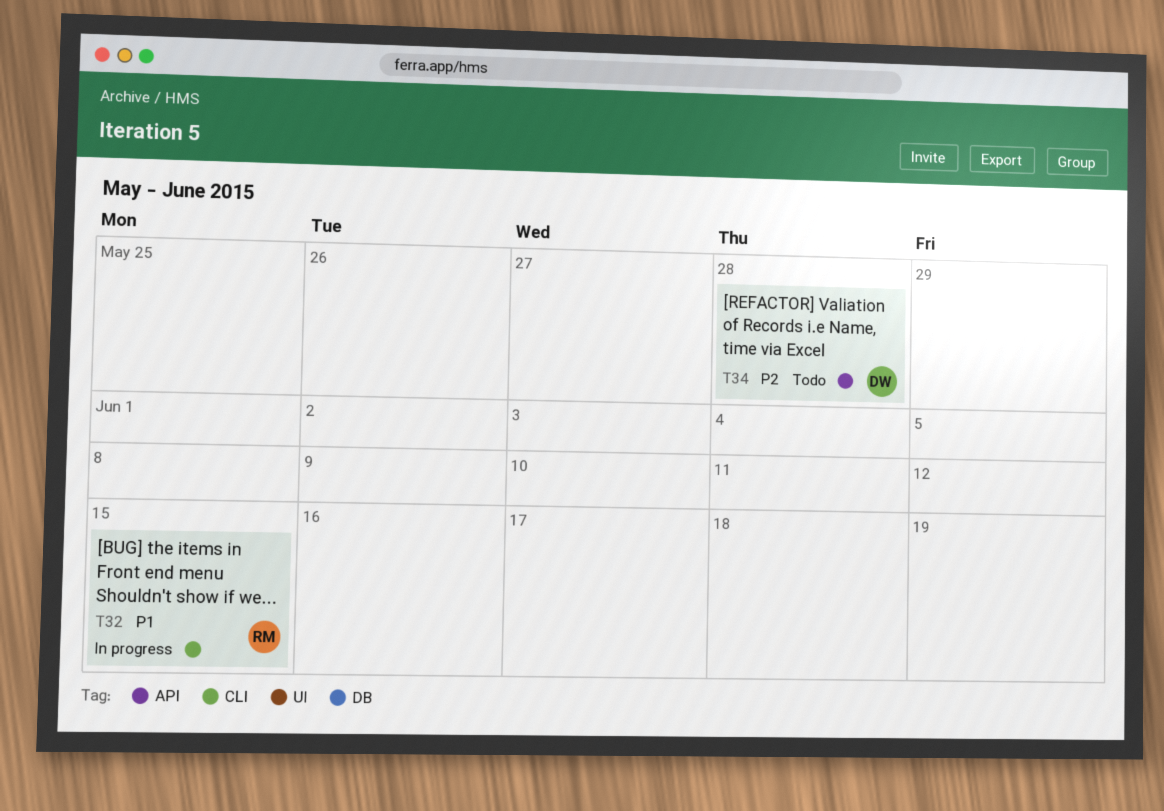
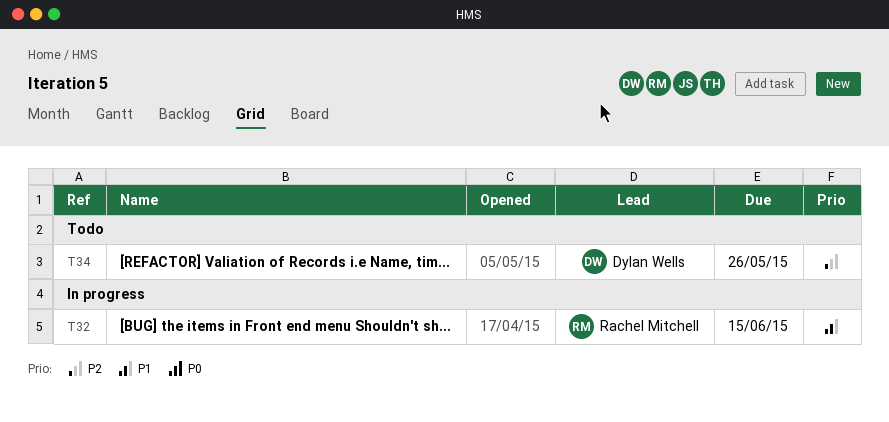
T34, due: May 28 -> May 26

